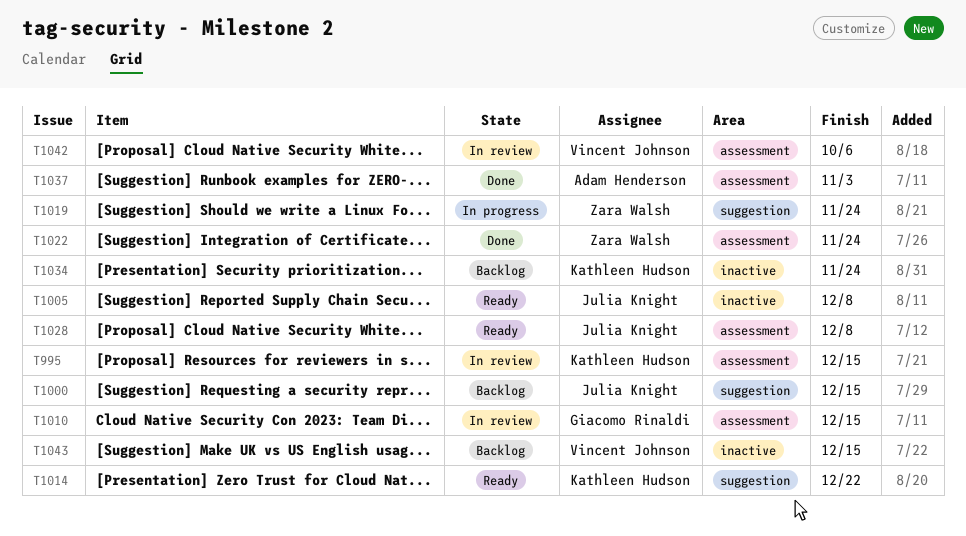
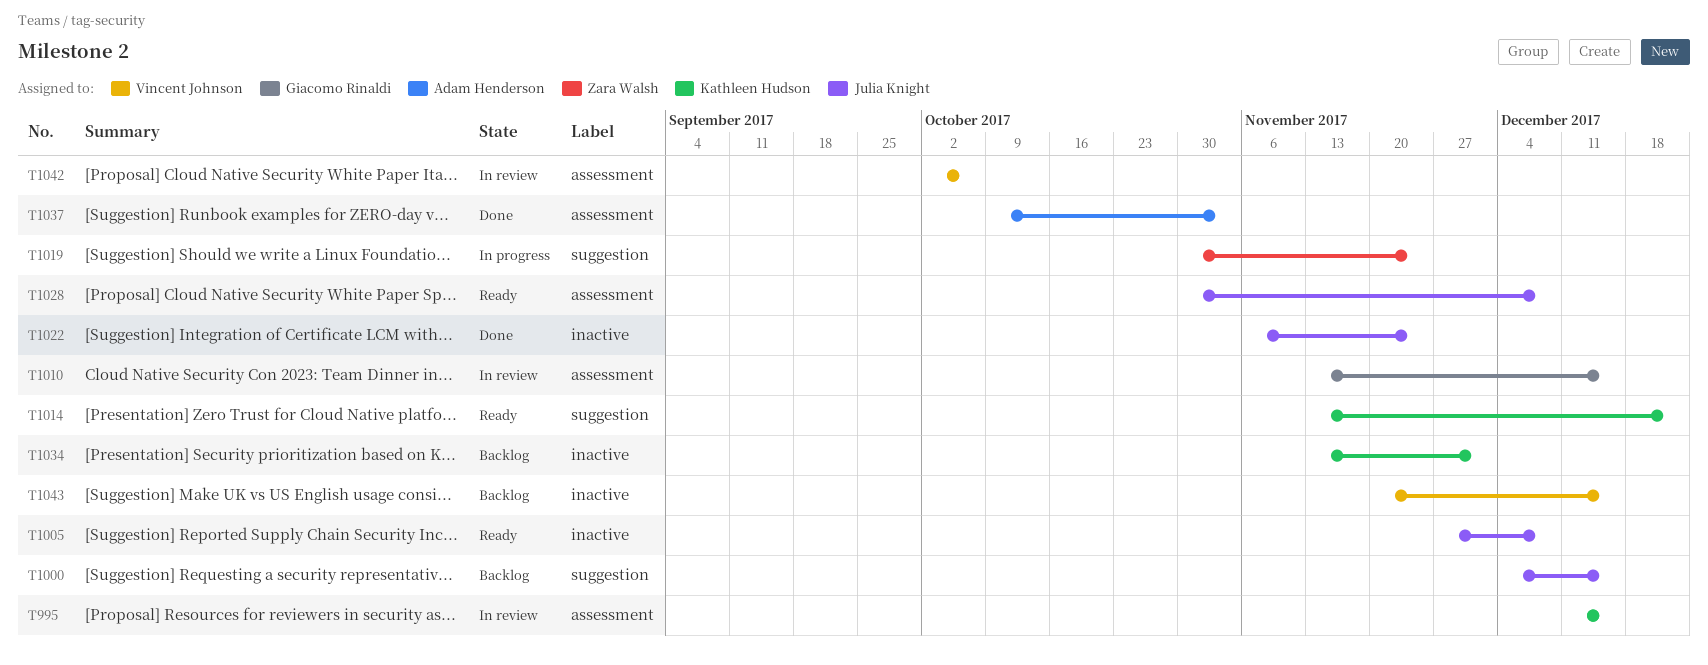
T1022, owner: Zara Walsh -> Julia Knight
T1022, label: assessment -> inactive
T1034, due: Nov 24 -> Dec 1

